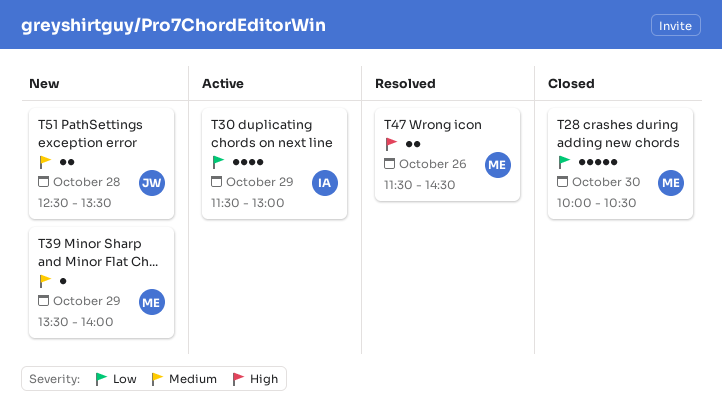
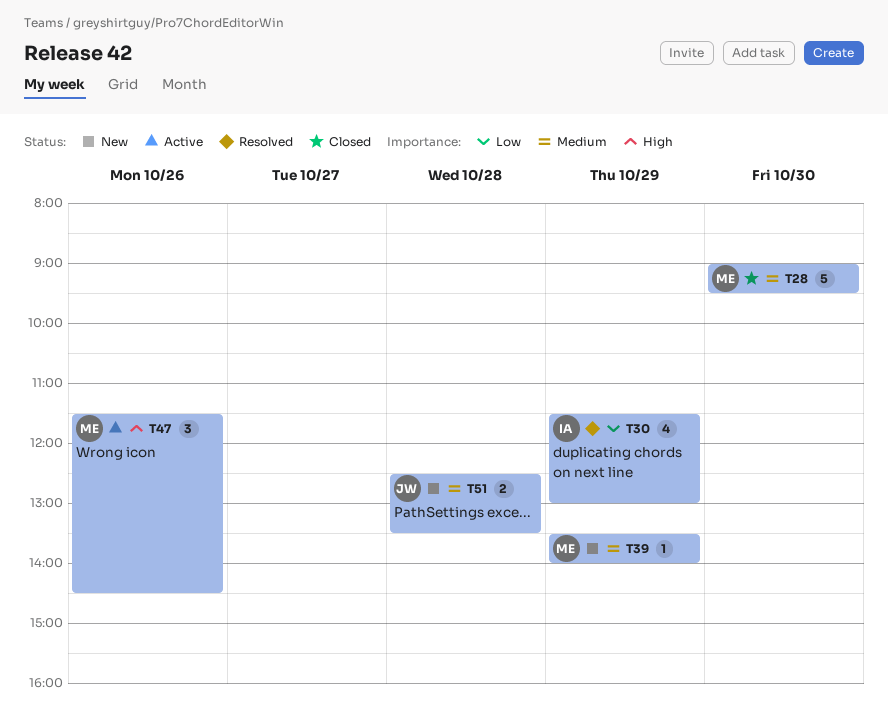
T28, priority: Low -> Medium
T28, begins: 10:00 -> 09:00
T28, ends: 10:30 -> 09:30
T30, status: Active -> Resolved
T47, status: Resolved -> Active
T47, estimate: 2 -> 3

